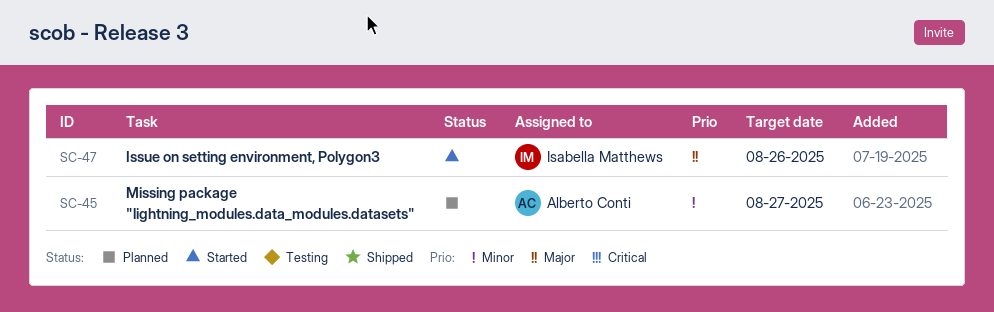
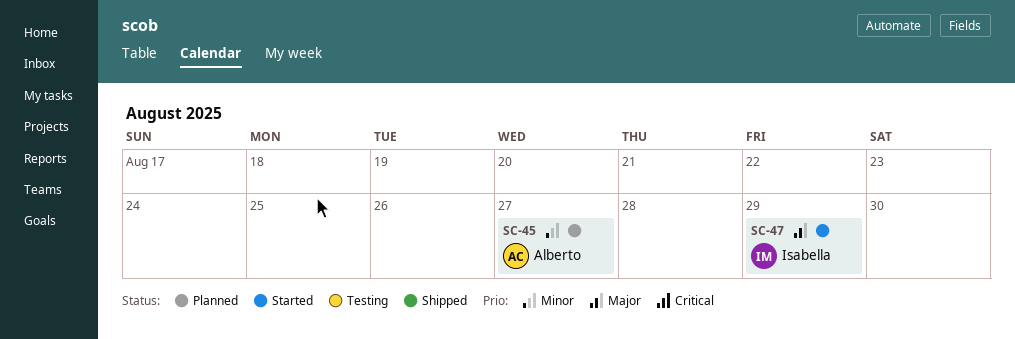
SC-47, due: Aug 26 -> Aug 29

